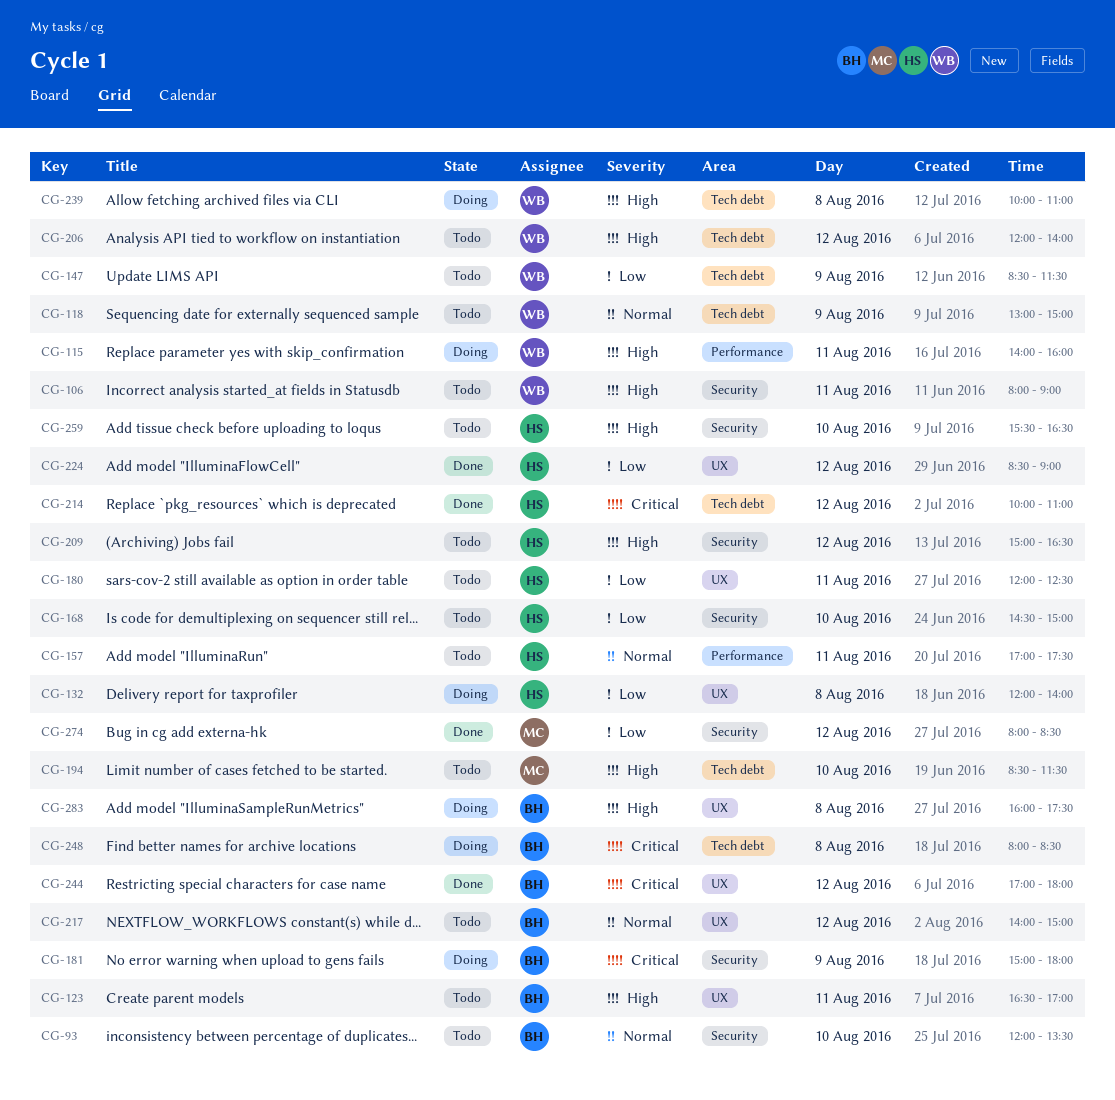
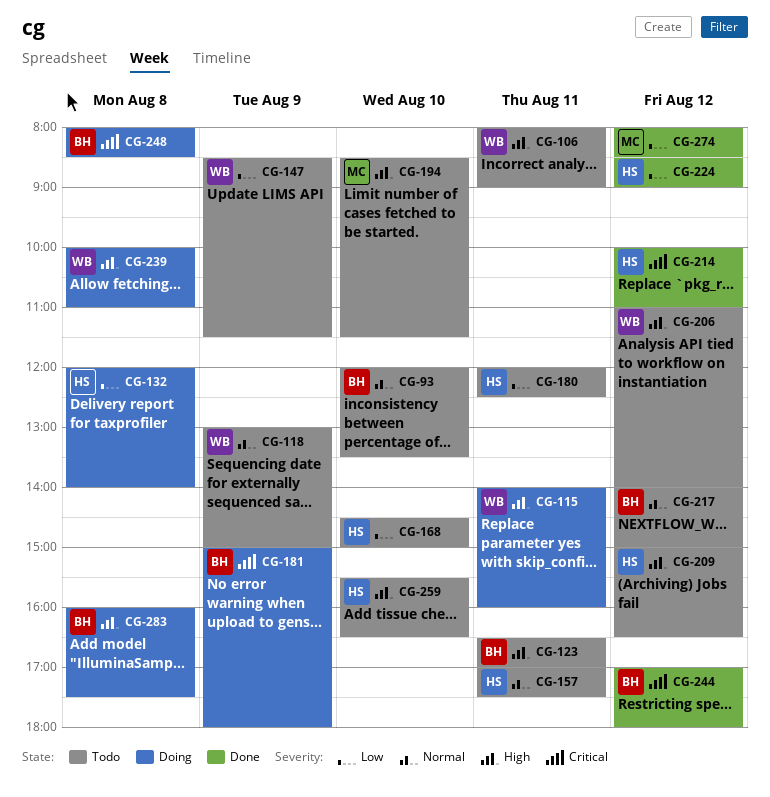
CG-206, begins: 12:00 -> 11:00

